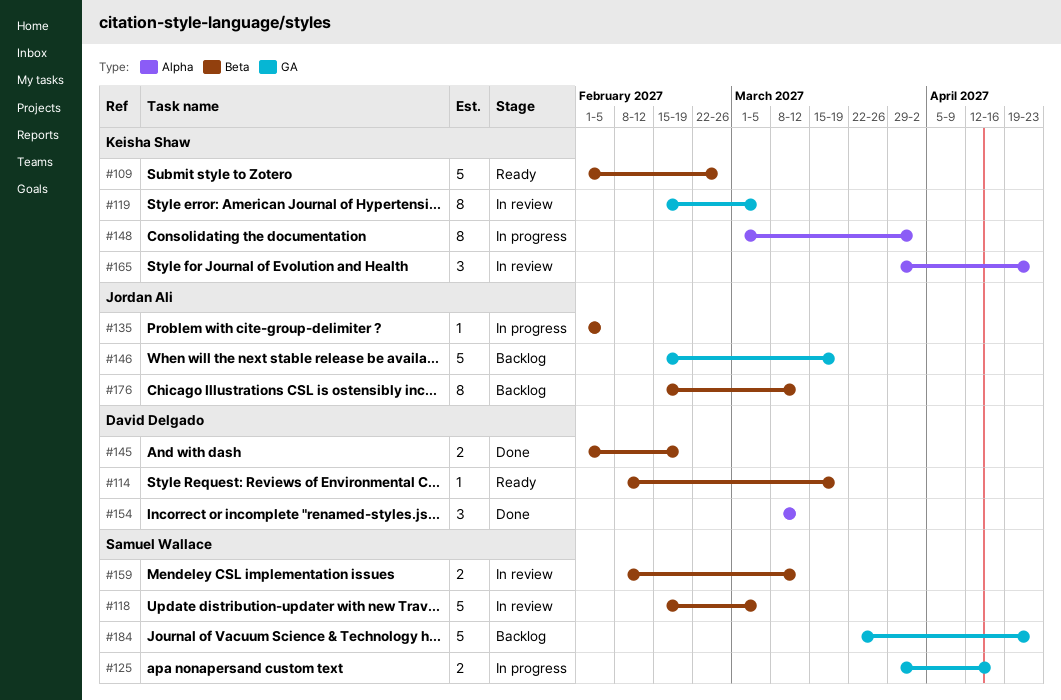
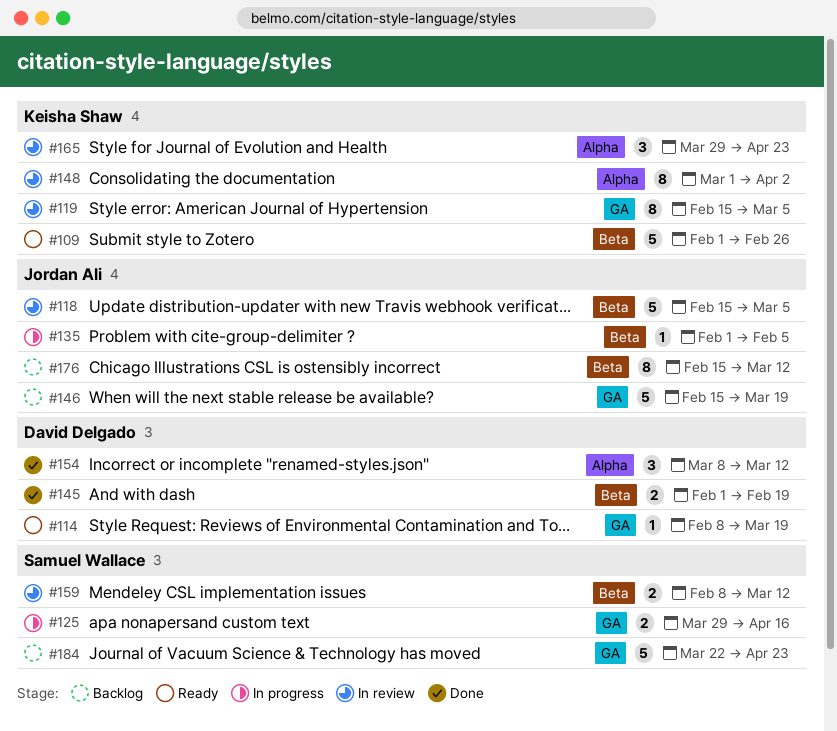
#114, label: Beta -> GA
#118, owner: Samuel Wallace -> Jordan Ali
#148, status: In progress -> In review

